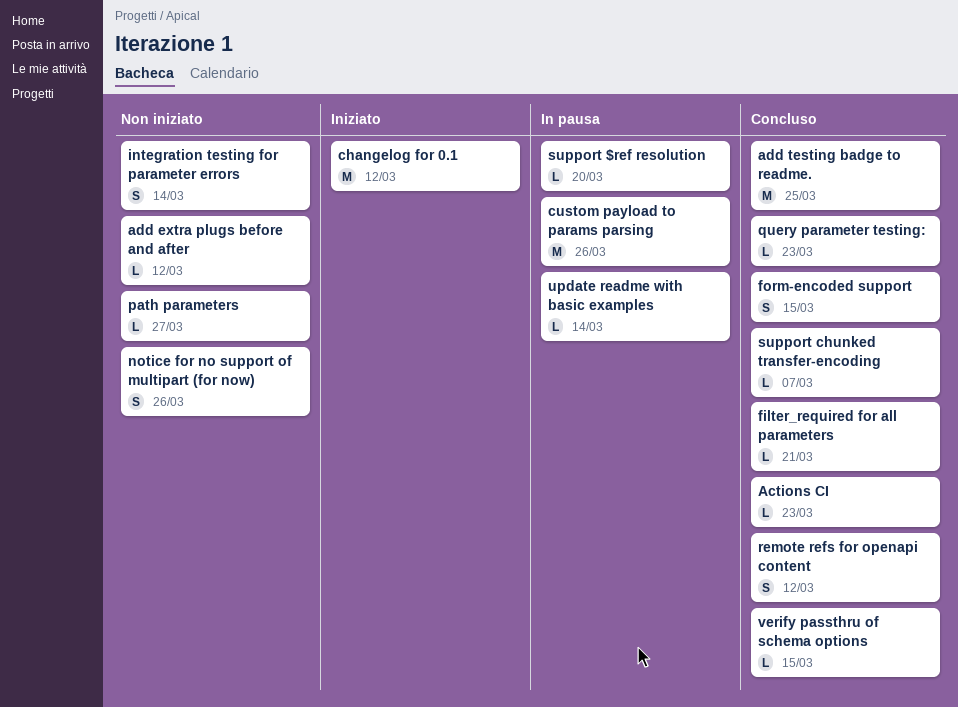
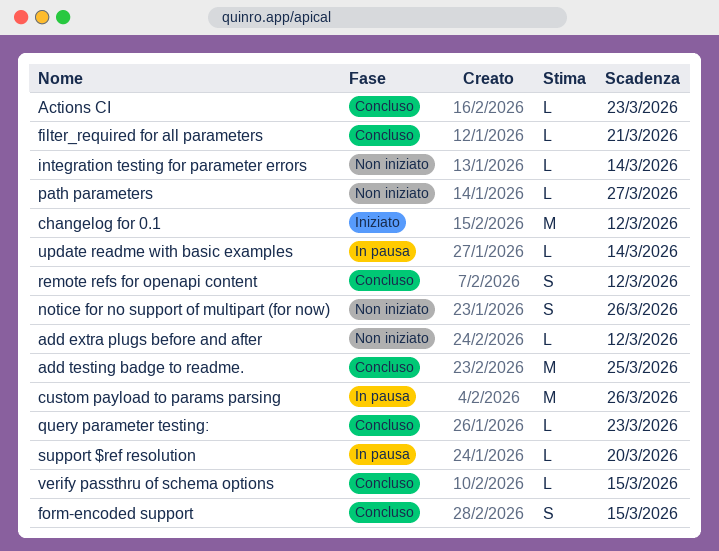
integration testing for parameter errors, estimate: S -> L
support chunked transfer-encoding: present -> none

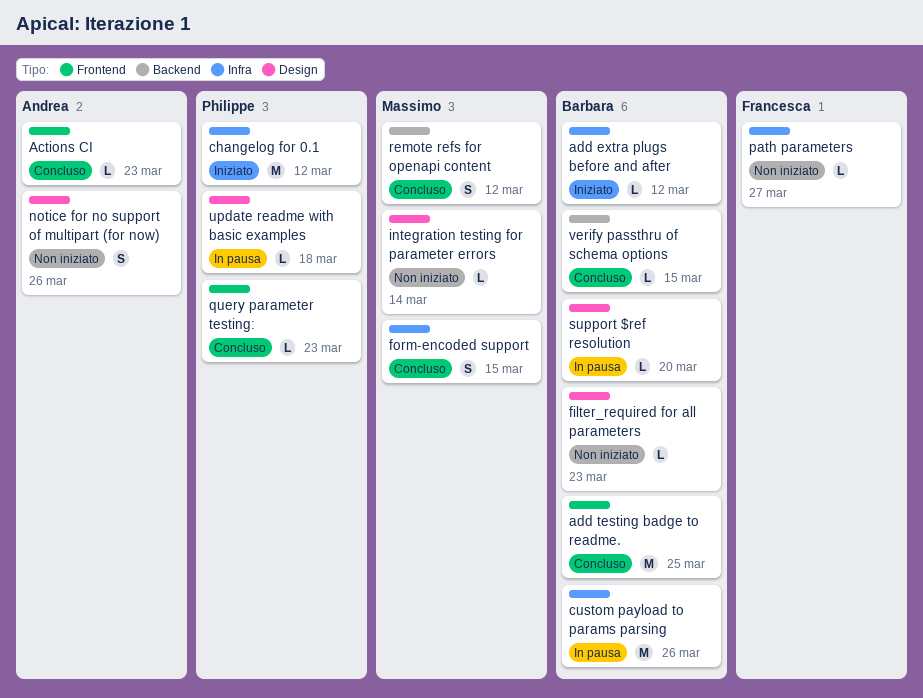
add extra plugs before and after, status: Non iniziato -> Iniziato
filter_required for all parameters, status: Concluso -> Non iniziato
filter_required for all parameters, due: Mar 21 -> Mar 23
update readme with basic examples, due: Mar 14 -> Mar 18

